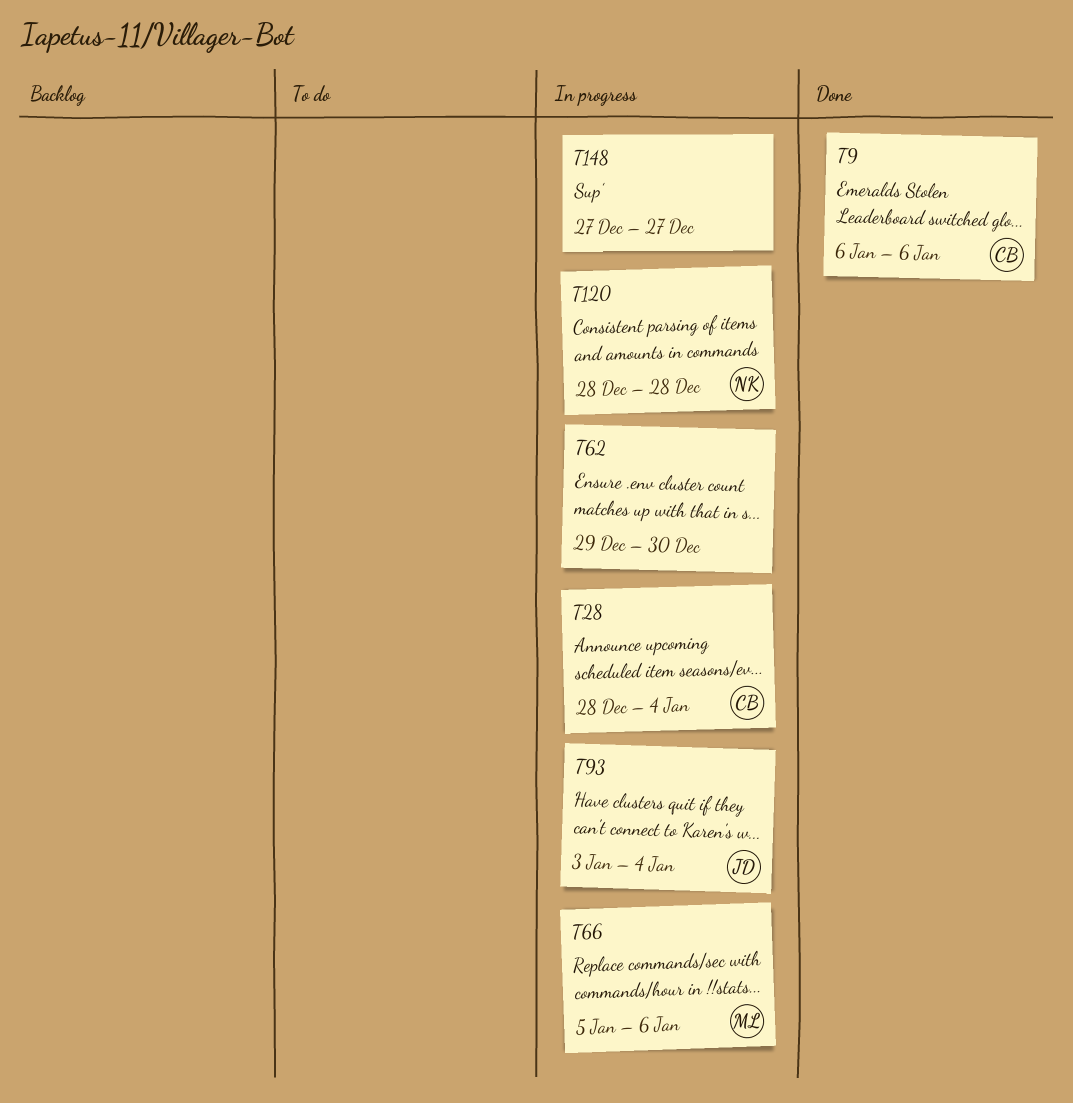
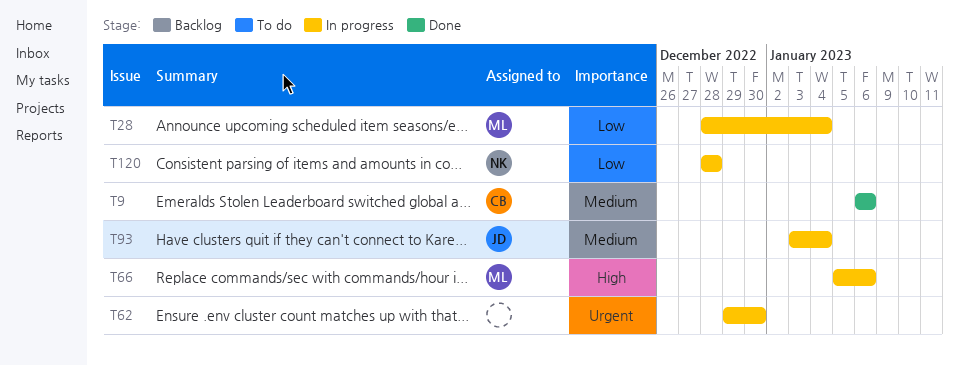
T28, owner: CB -> ML
T148: present -> none

